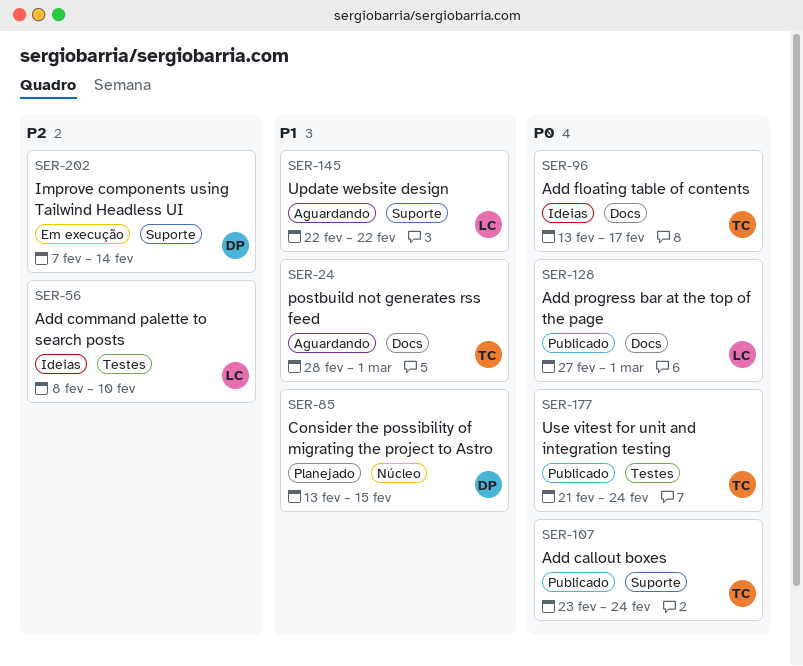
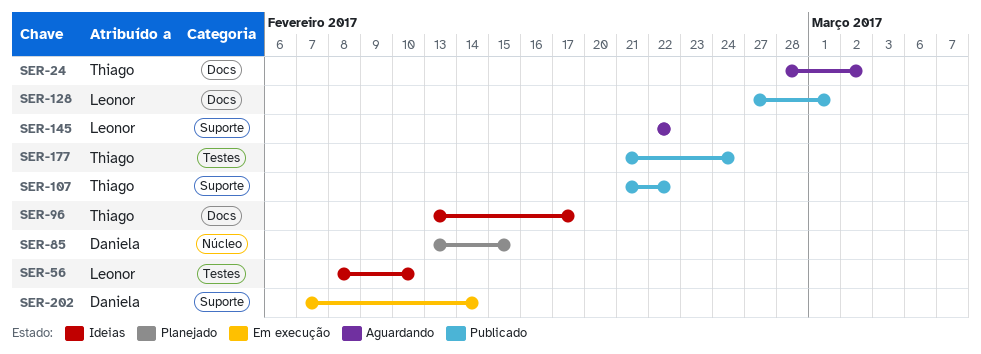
SER-24, due: Mar 1 -> Mar 2
SER-107, start: Feb 23 -> Feb 21
SER-107, due: Feb 24 -> Feb 22

